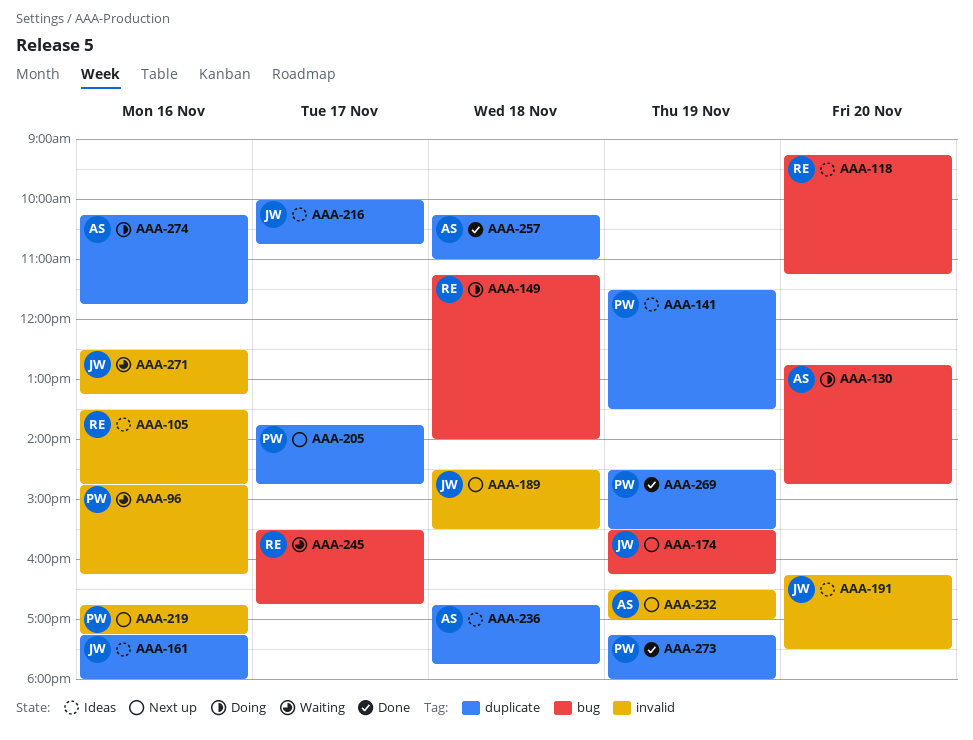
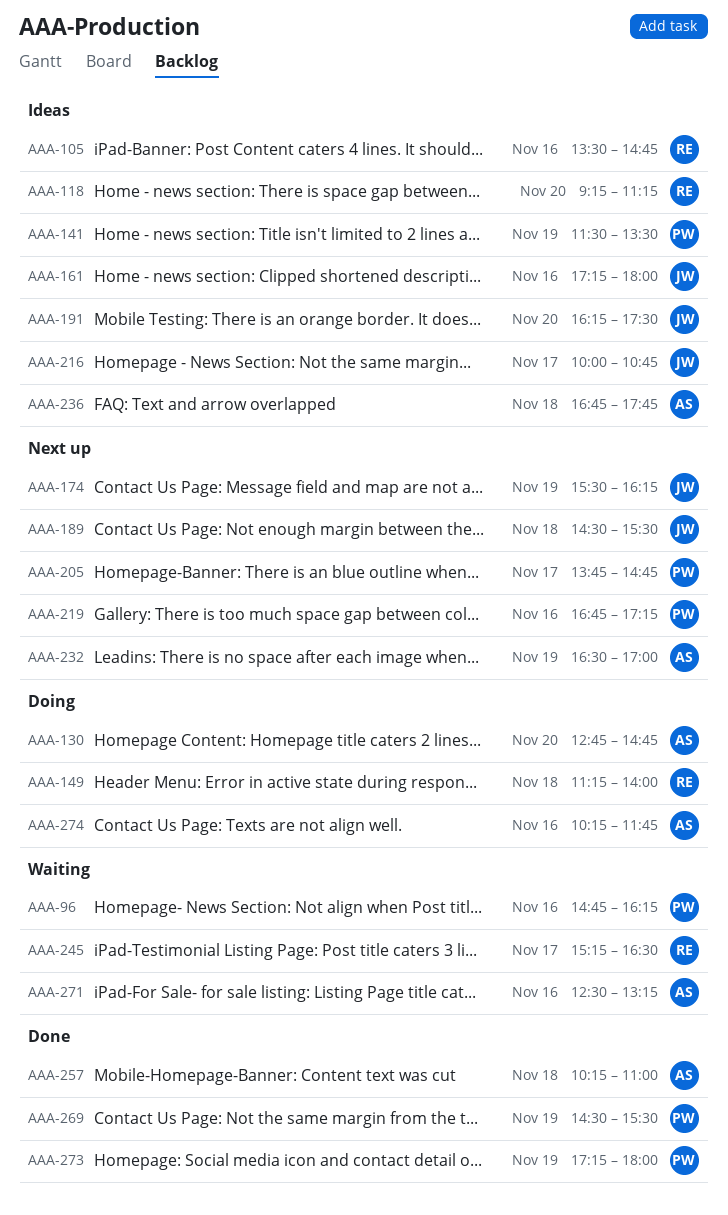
AAA-245, begins: 15:30 -> 15:15
AAA-245, ends: 16:45 -> 16:30
AAA-271, owner: JW -> AS

